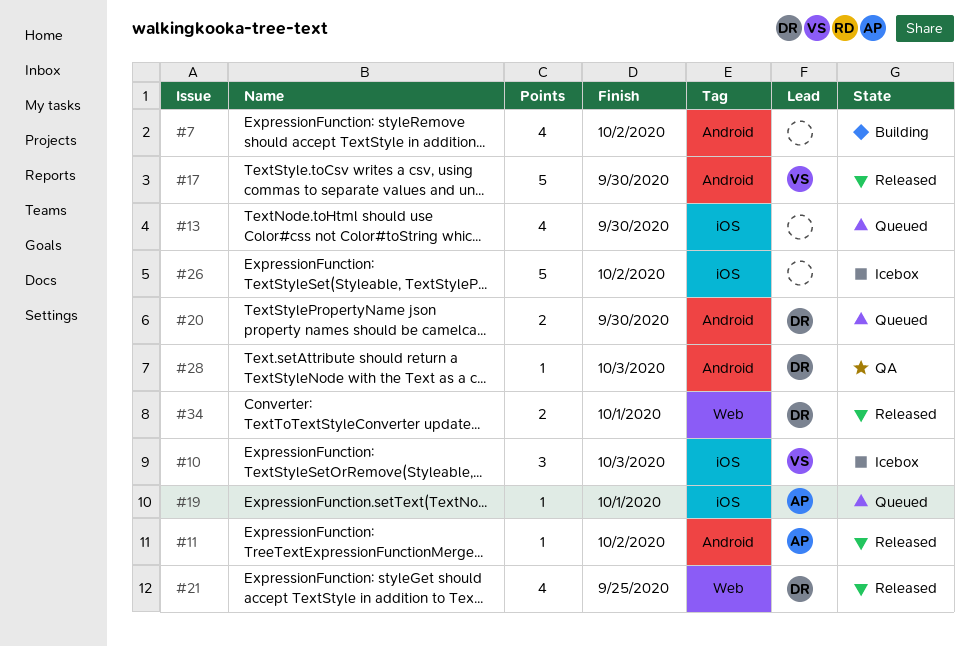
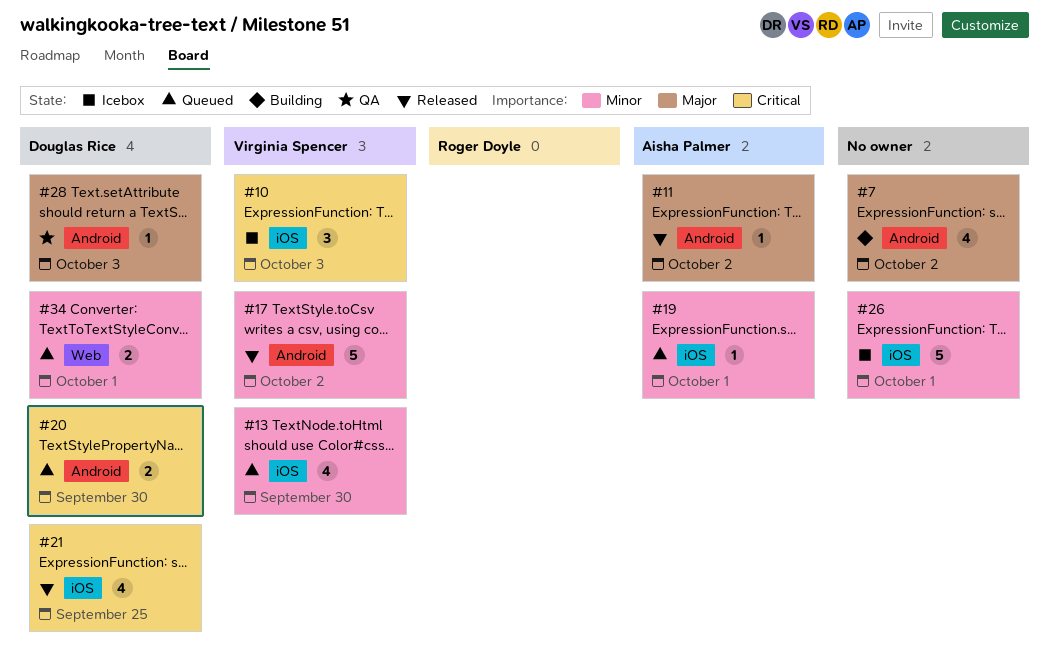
#13, owner: none -> Virginia Spencer
#17, due: Sep 30 -> Oct 2
#21, label: Web -> iOS
#26, due: Oct 2 -> Oct 1
#34, status: Released -> Queued

